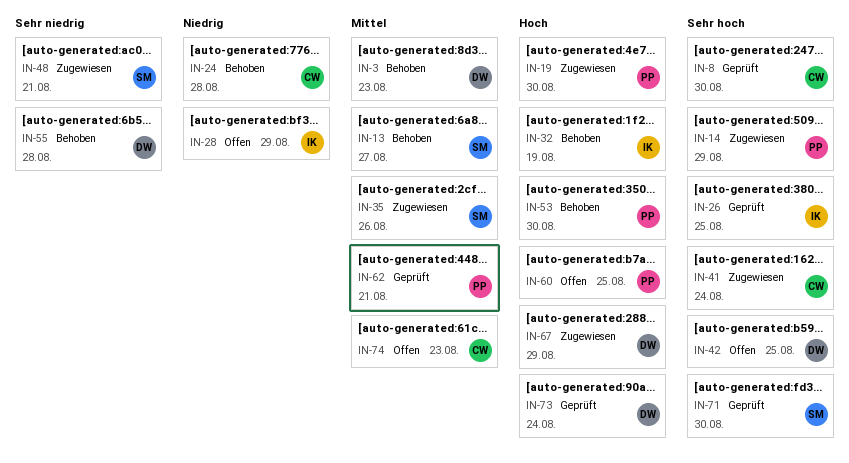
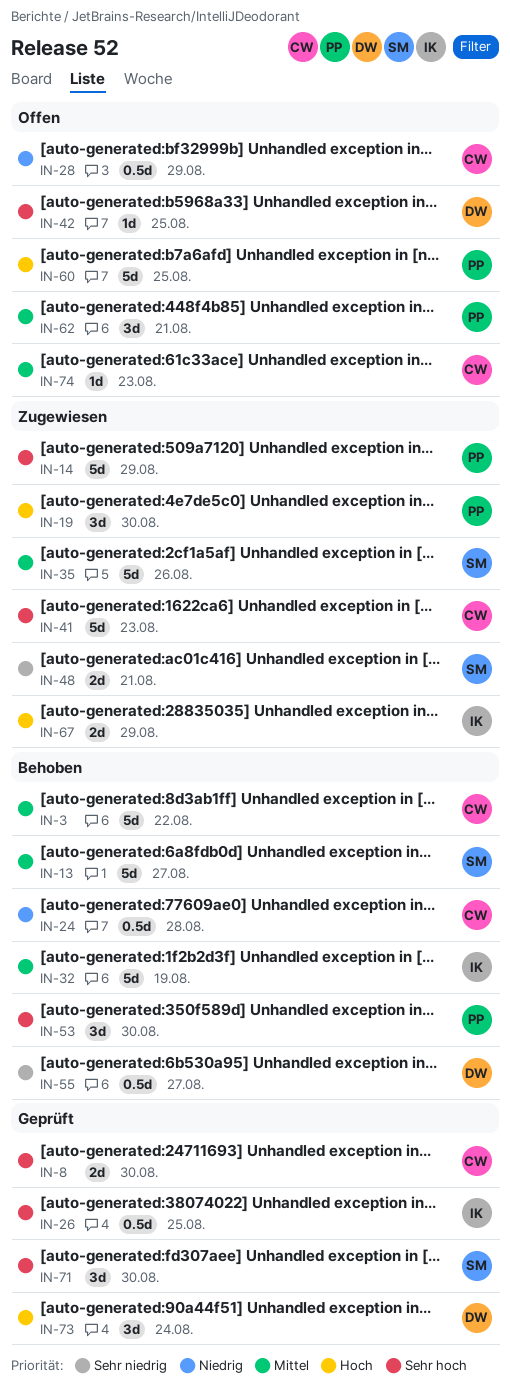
IN-3, owner: DW -> CW
IN-3, due: Aug 23 -> Aug 22
IN-28, owner: IK -> CW
IN-32, priority: Hoch -> Mittel
IN-41, due: Aug 24 -> Aug 23
IN-53, priority: Hoch -> Sehr hoch
IN-55, due: Aug 28 -> Aug 27
IN-62, status: Geprüft -> Offen
IN-67, owner: DW -> IK

